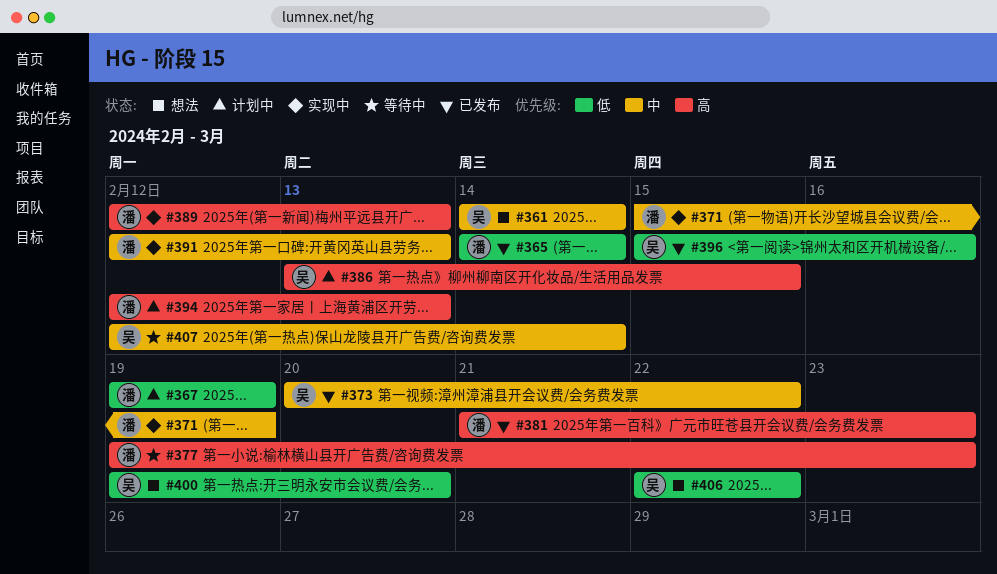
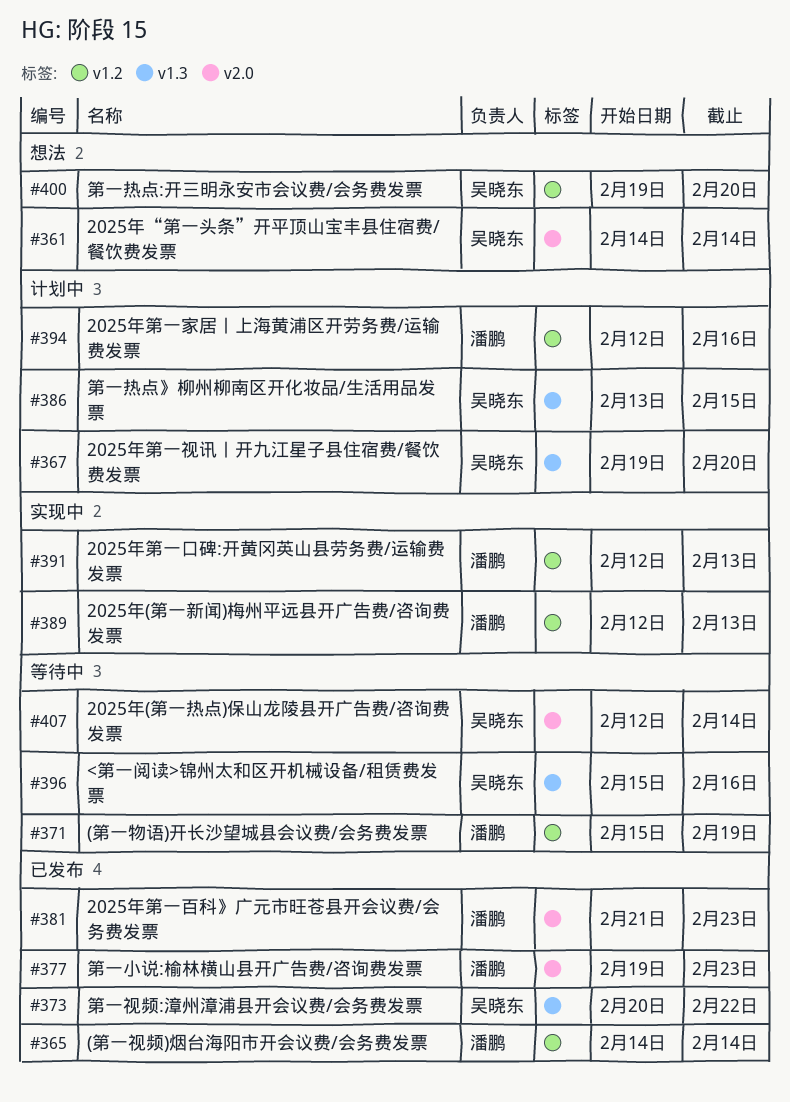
#367, owner: 潘鹏 -> 吴晓东
#367, due: Feb 19 -> Feb 20
#371, status: 实现中 -> 等待中
#377, status: 等待中 -> 已发布
#394, due: Feb 13 -> Feb 16
#396, status: 已发布 -> 等待中
#406: present -> none

